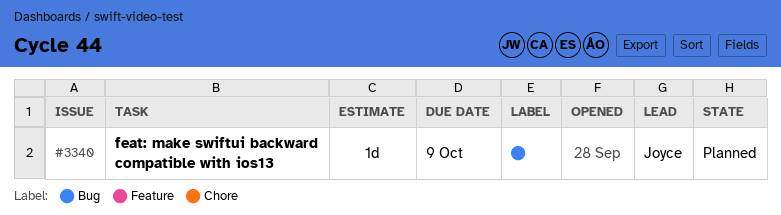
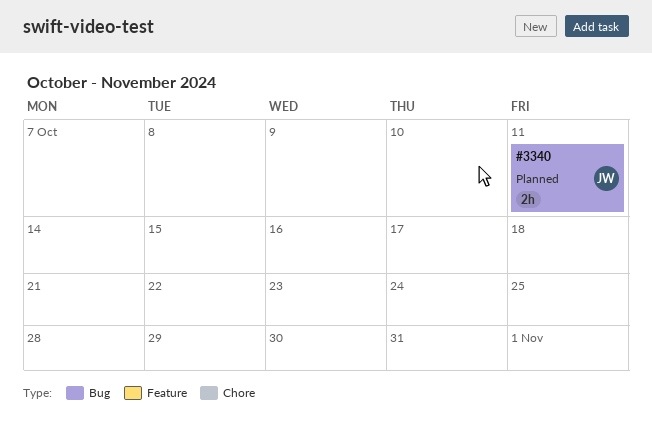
#3340, estimate: 1d -> 2h
#3340, due: Oct 9 -> Oct 11

